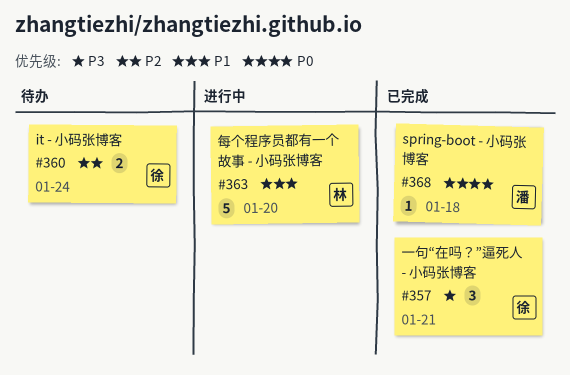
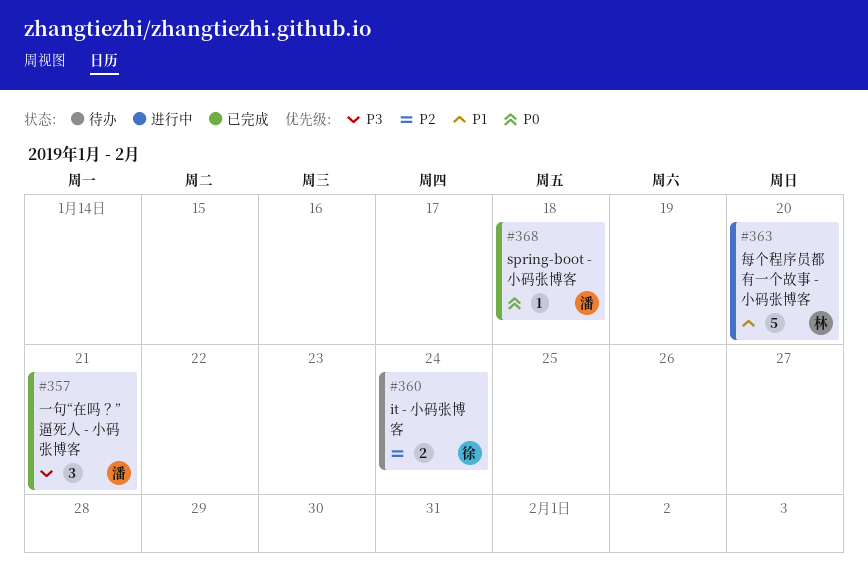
#357, owner: 徐 -> 潘

